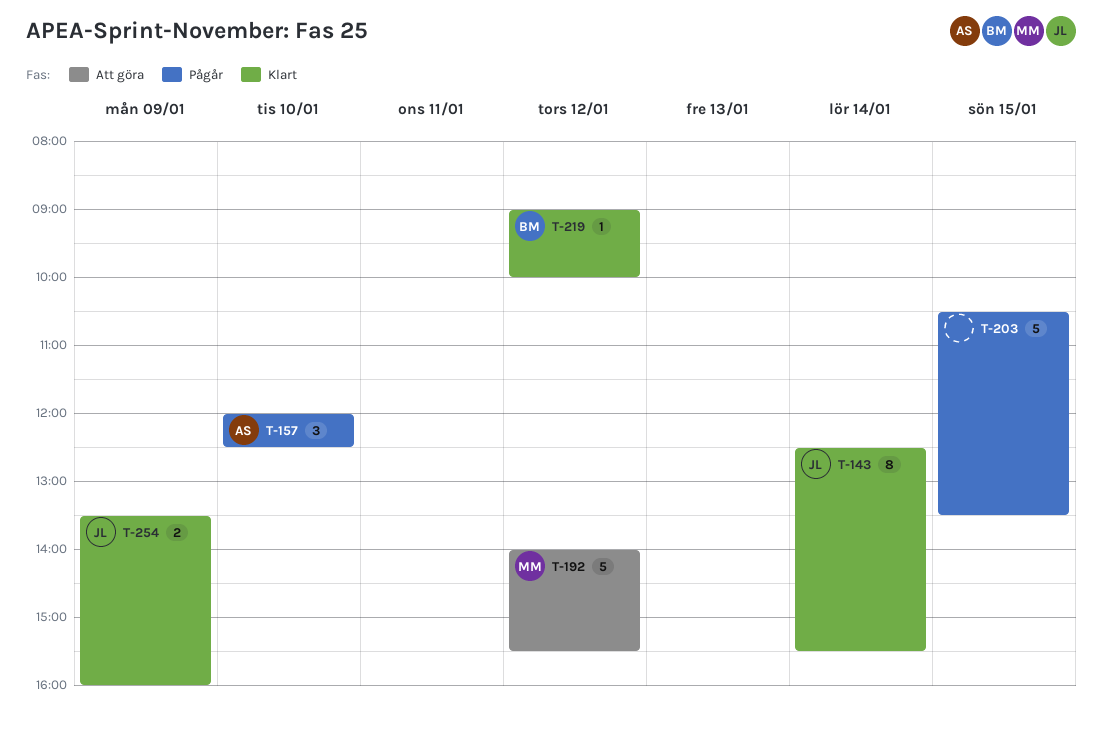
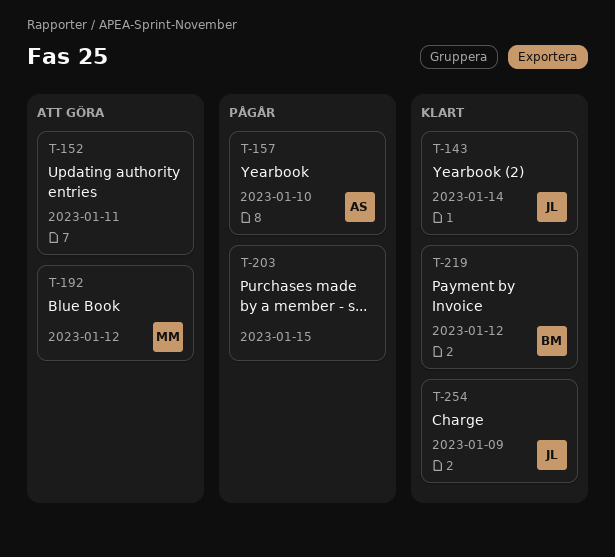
T-152: none -> present

